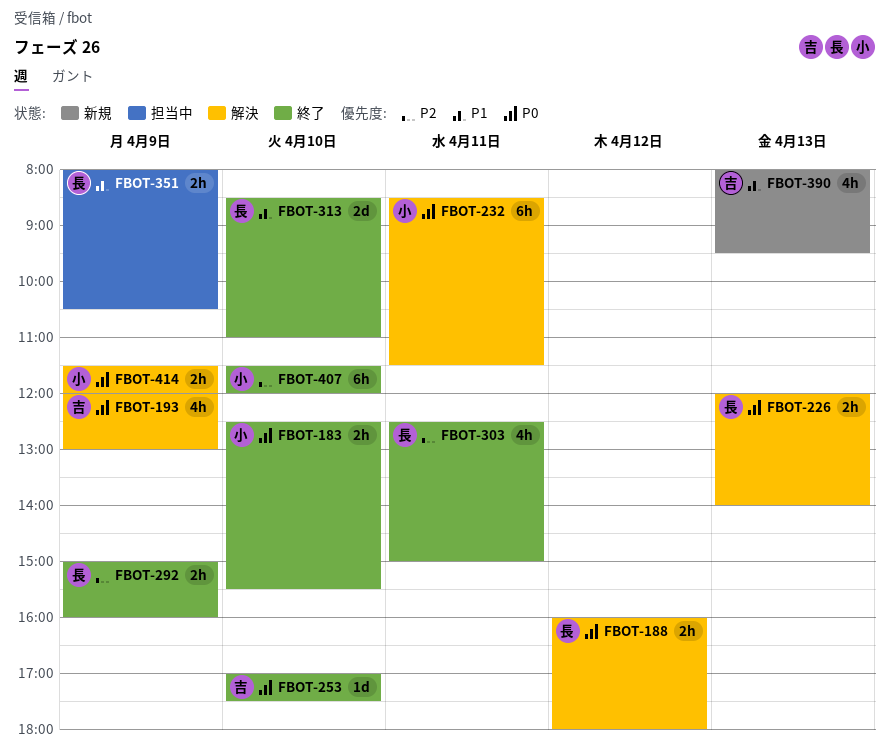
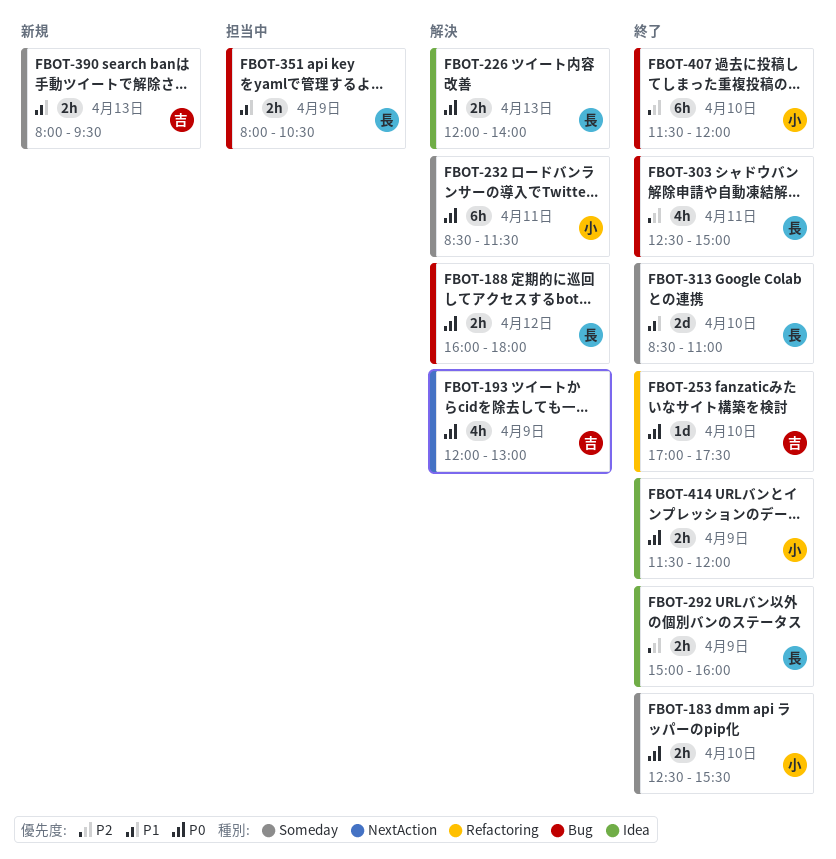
FBOT-390, estimate: 4h -> 2h
FBOT-414, status: 解決 -> 終了

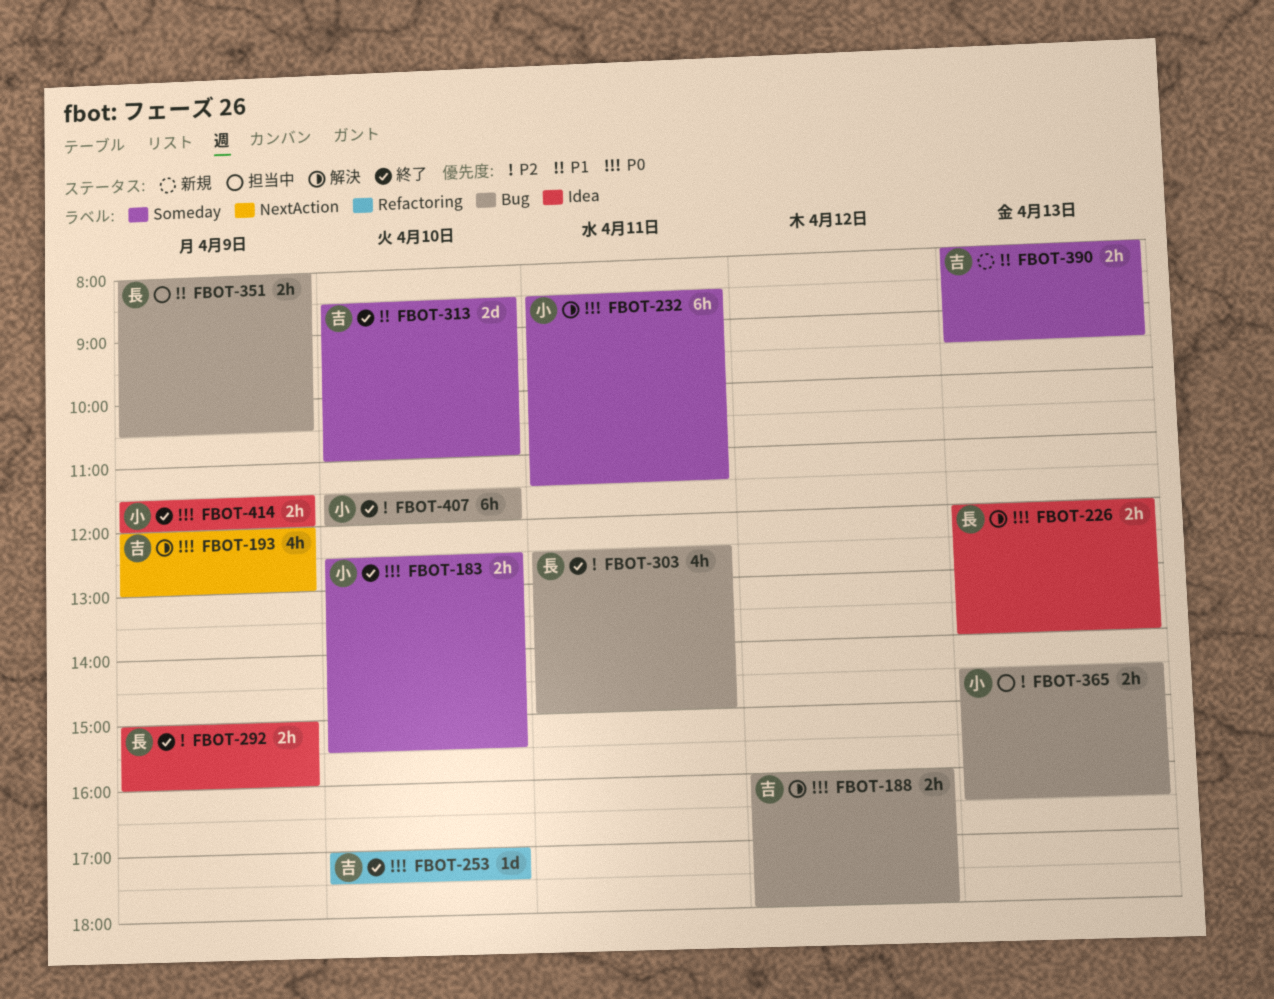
FBOT-188, owner: 長 -> 吉
FBOT-313, owner: 長 -> 吉
FBOT-365: none -> present

